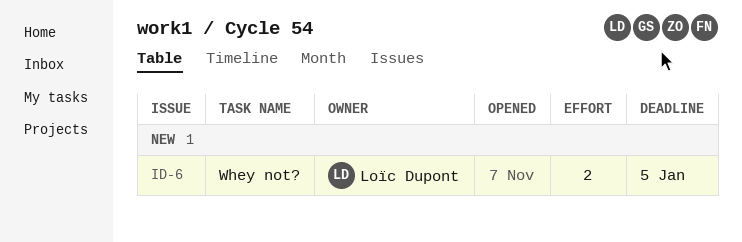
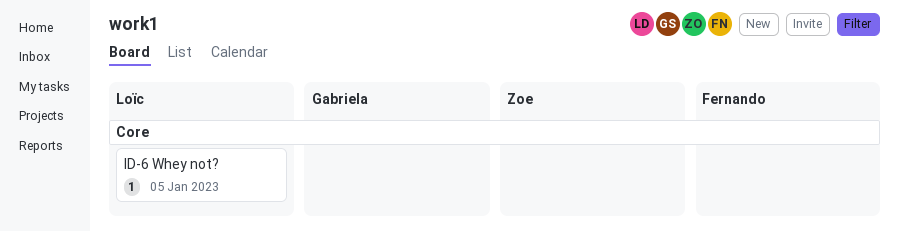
ID-6, estimate: 2 -> 1

